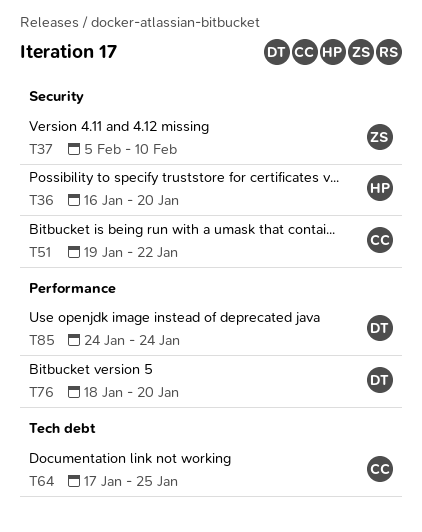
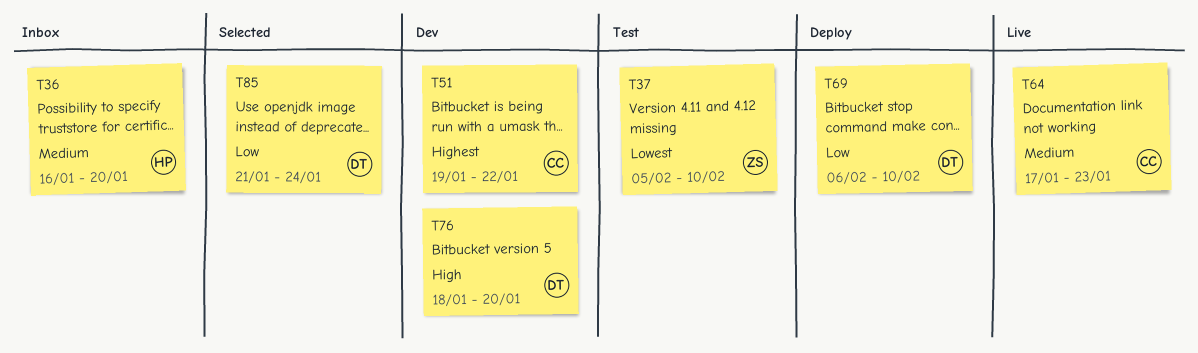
T64, due: Jan 25 -> Jan 23
T69: none -> present
T85, start: Jan 24 -> Jan 21

